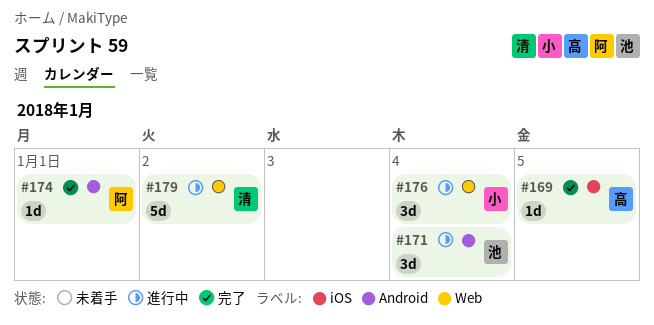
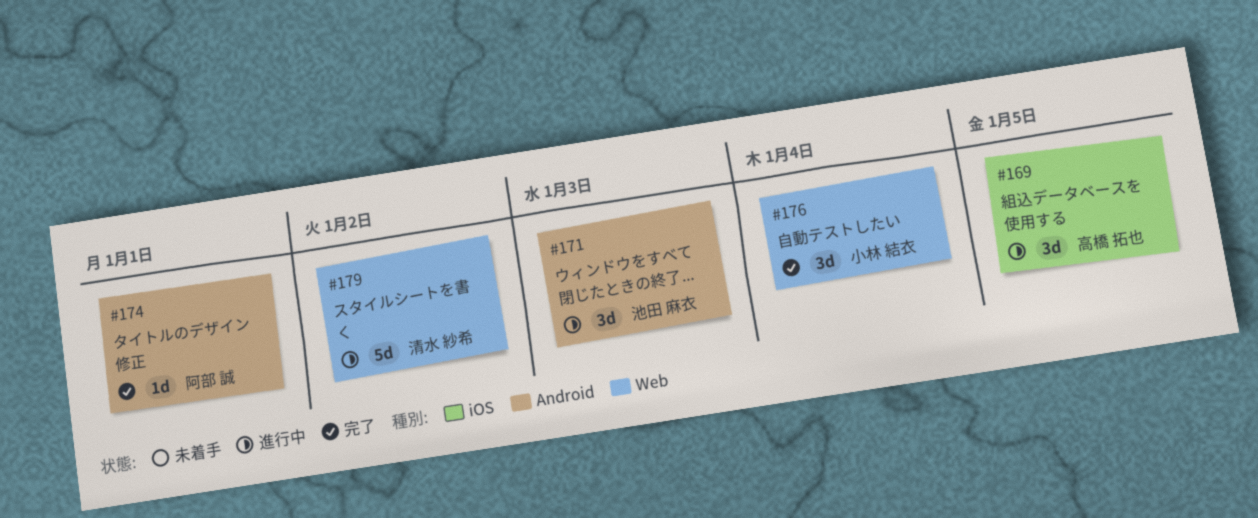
#169, status: 完了 -> 進行中
#169, estimate: 1d -> 3d
#171, due: Jan 4 -> Jan 3
#176, status: 進行中 -> 完了

